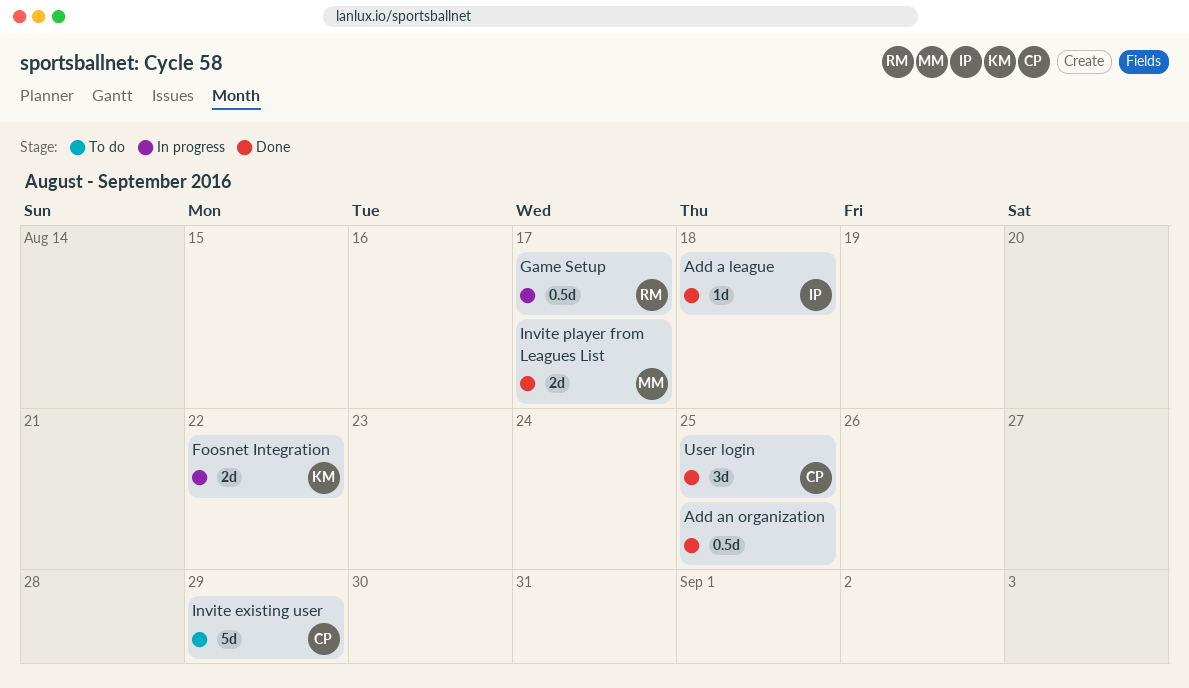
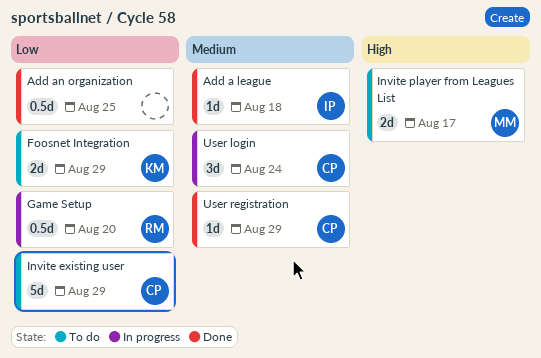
Foosnet Integration, status: In progress -> To do
Foosnet Integration, due: Aug 22 -> Aug 29
Game Setup, due: Aug 17 -> Aug 20
Invite player from Leagues List, status: Done -> To do
User login, status: Done -> In progress
User login, due: Aug 25 -> Aug 24
User registration: none -> present

